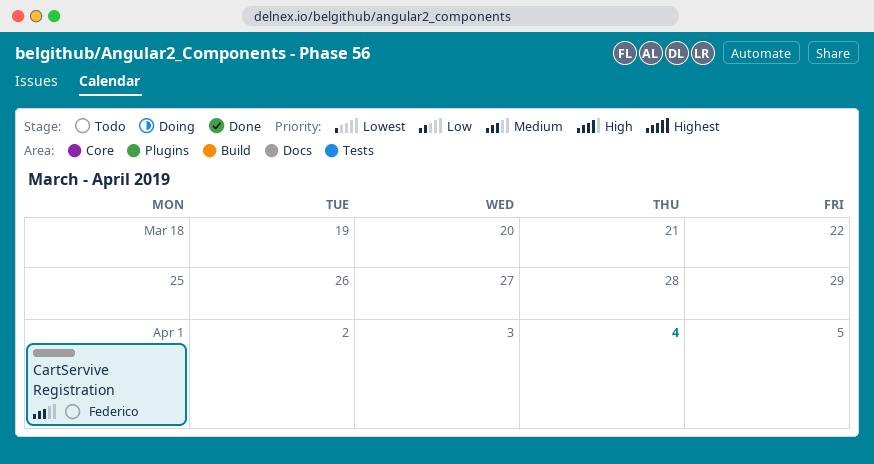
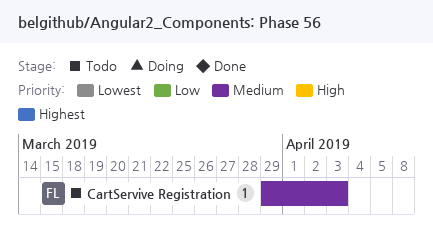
CartServive Registration, due: Apr 1 -> Apr 3

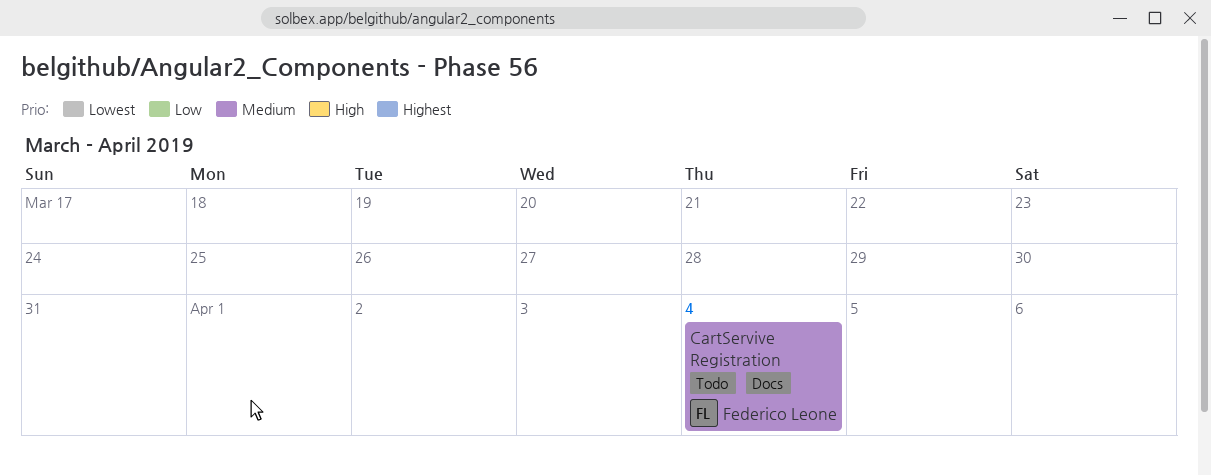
CartServive Registration, due: Apr 3 -> Apr 4

